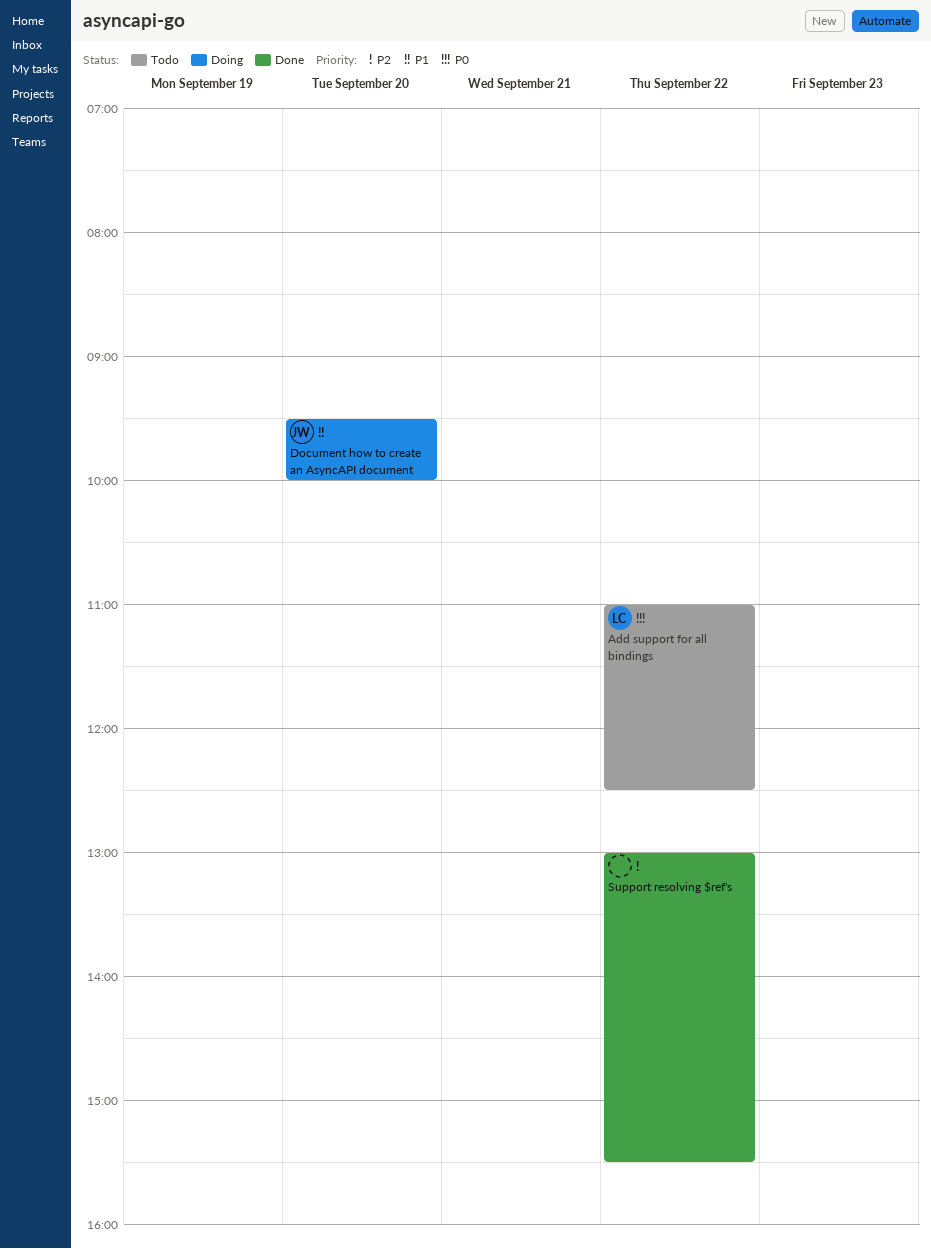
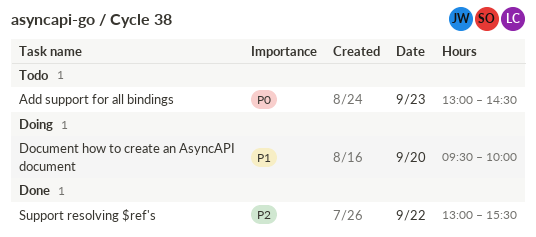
Add support for all bindings, day: Sep 22 -> Sep 23
Add support for all bindings, begins: 11:00 -> 13:00
Add support for all bindings, ends: 12:30 -> 14:30

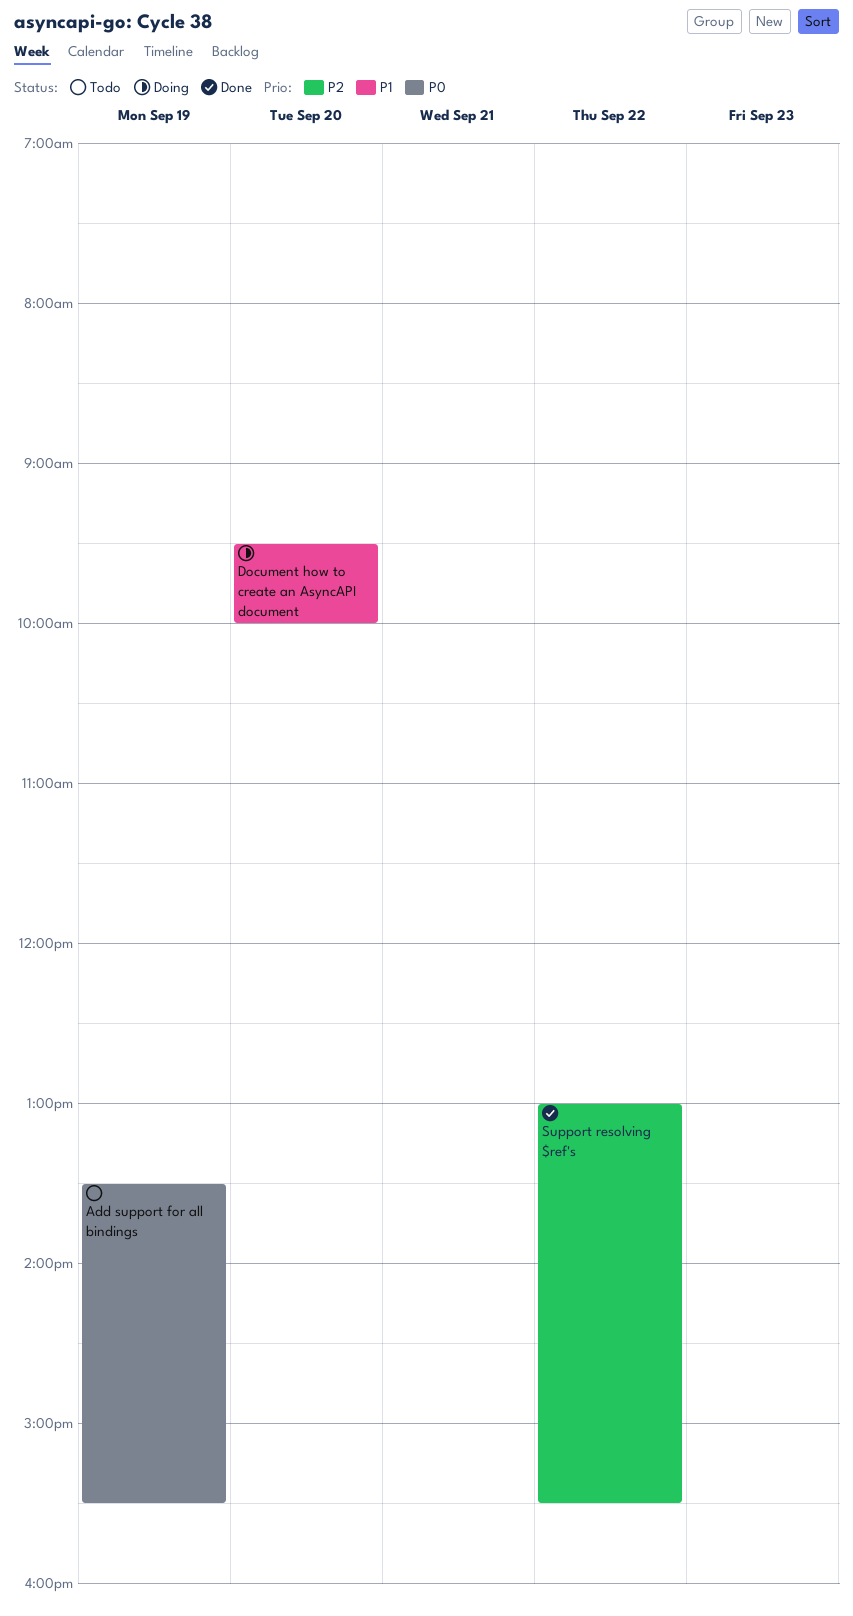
Add support for all bindings, day: Sep 23 -> Sep 19
Add support for all bindings, begins: 13:00 -> 13:30
Add support for all bindings, ends: 14:30 -> 15:30

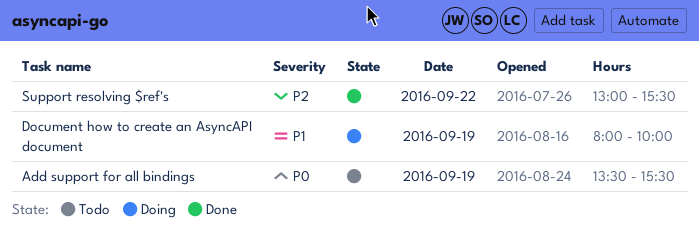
Document how to create an AsyncAPI document, day: Sep 20 -> Sep 19
Document how to create an AsyncAPI document, begins: 09:30 -> 08:00

